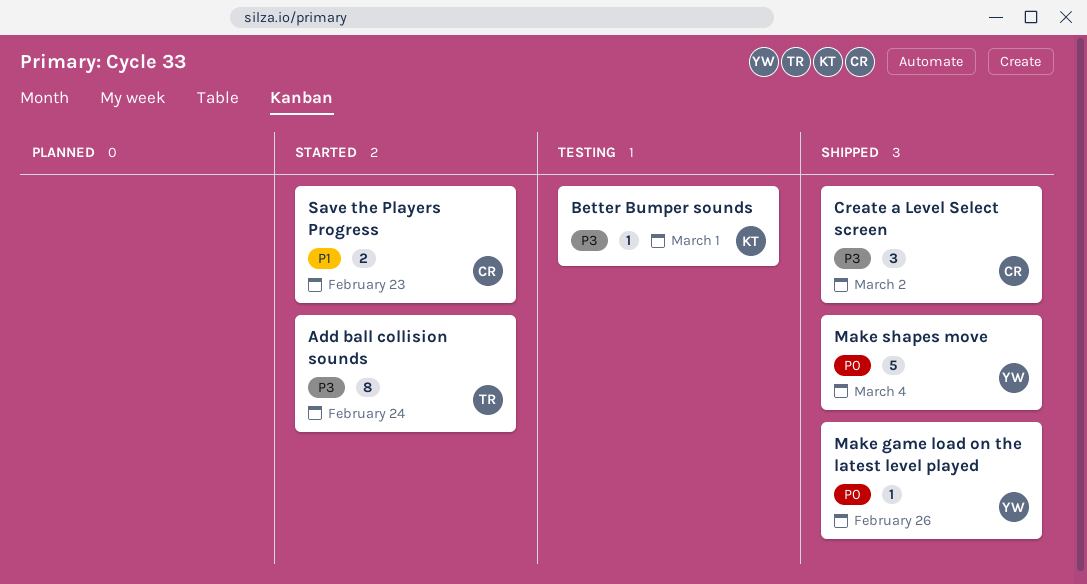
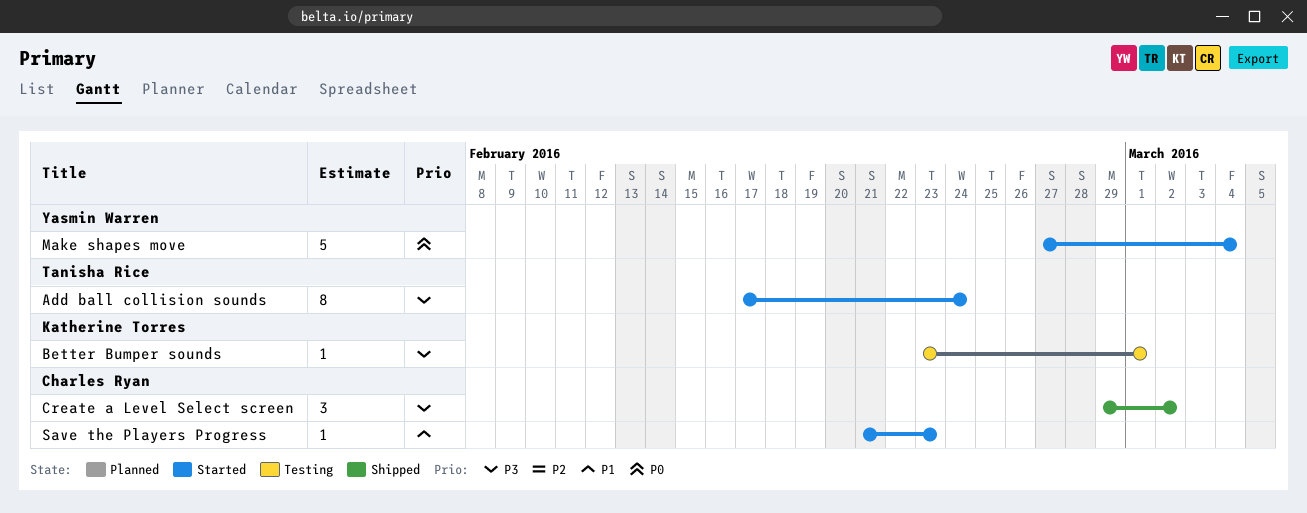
Make game load on the latest level played: present -> none
Make shapes move, status: Shipped -> Started
Save the Players Progress, estimate: 2 -> 1

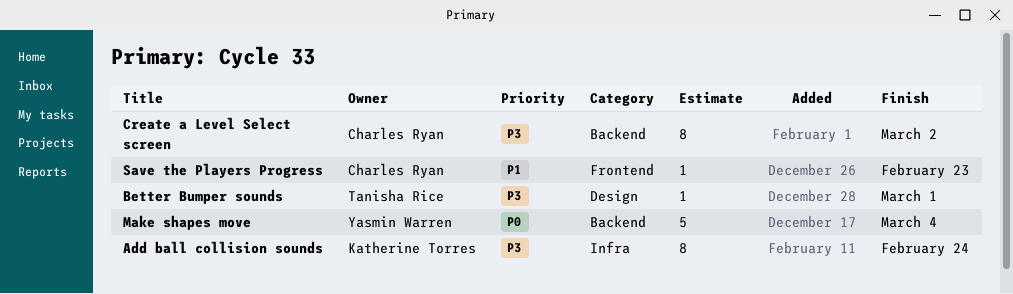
Add ball collision sounds, owner: Tanisha Rice -> Katherine Torres
Better Bumper sounds, owner: Katherine Torres -> Tanisha Rice
Create a Level Select screen, estimate: 3 -> 8

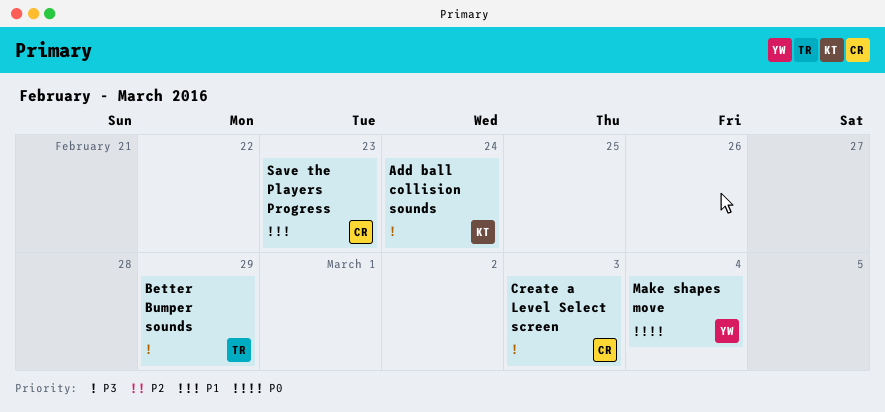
Better Bumper sounds, due: Mar 1 -> Feb 29
Create a Level Select screen, due: Mar 2 -> Mar 3

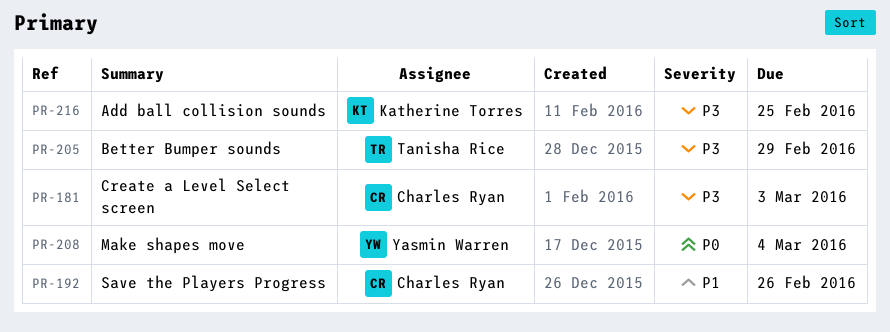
Add ball collision sounds, due: Feb 24 -> Feb 25
Save the Players Progress, due: Feb 23 -> Feb 26

